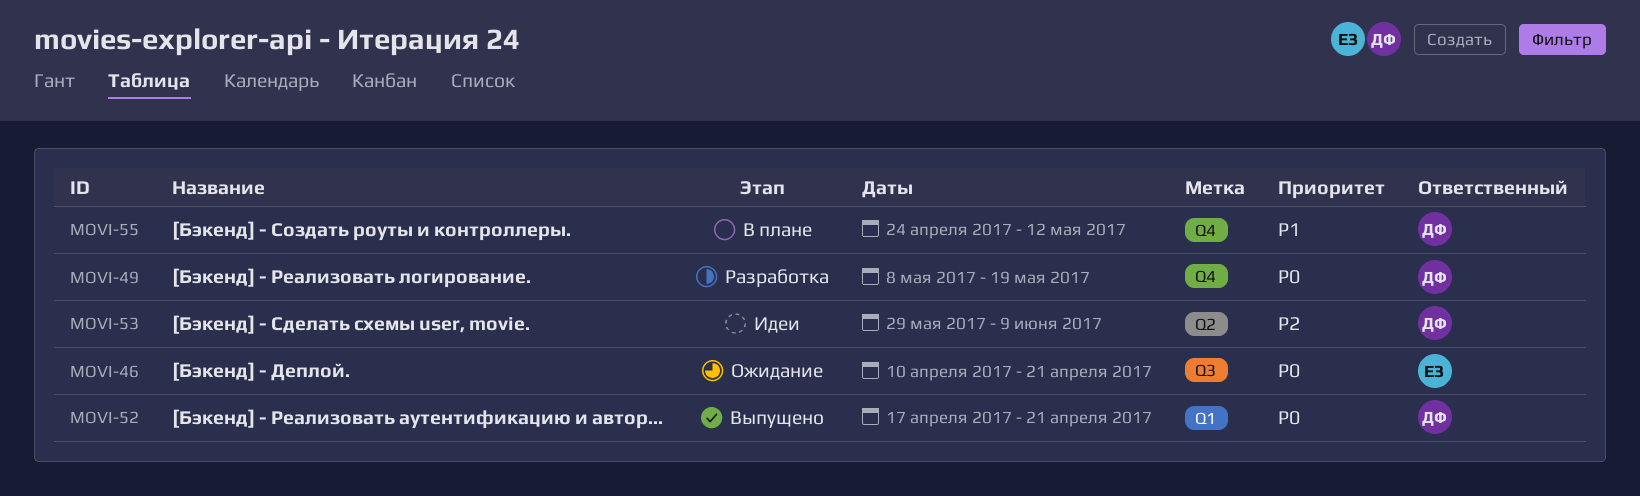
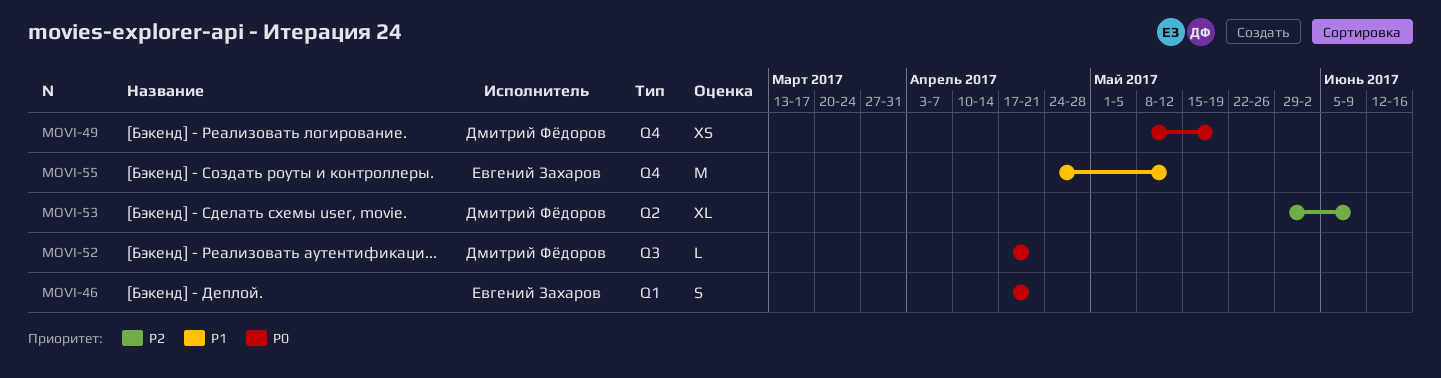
MOVI-46, label: Q3 -> Q1
MOVI-46, start: Apr 10 -> Apr 17
MOVI-52, label: Q1 -> Q3
MOVI-55, owner: Дмитрий Фёдоров -> Евгений Захаров

